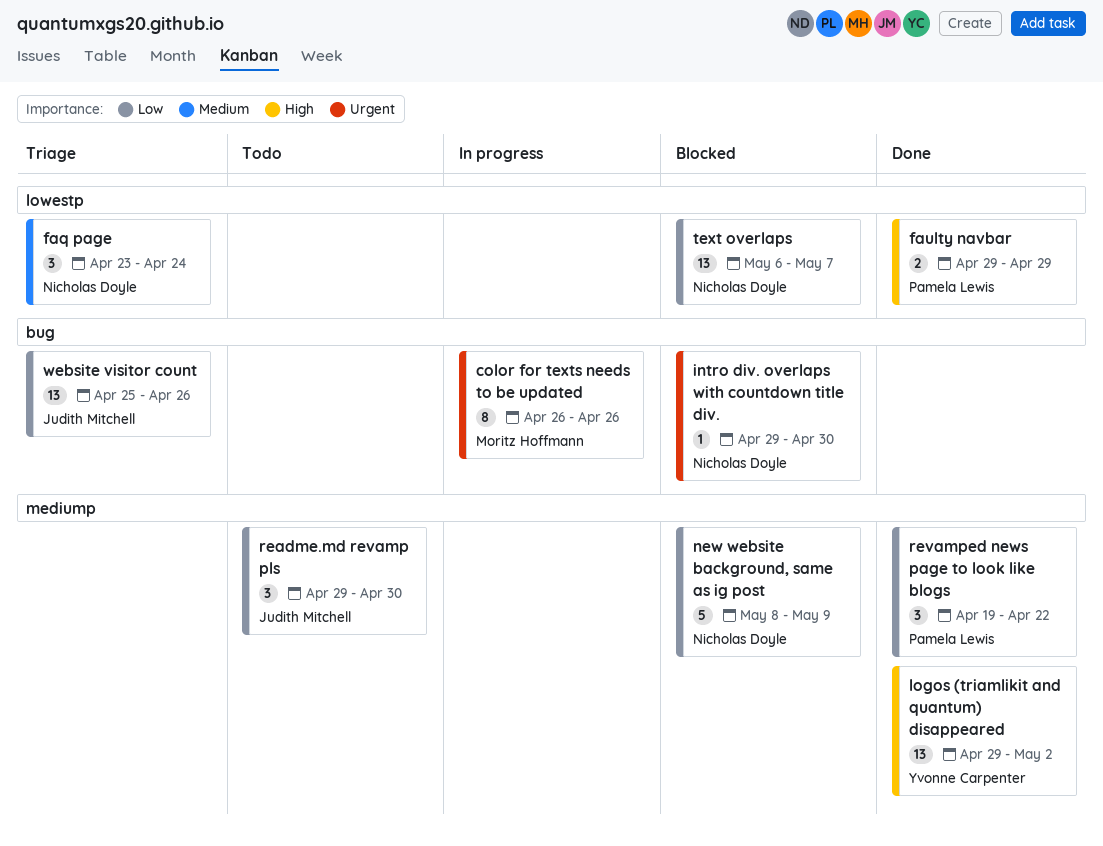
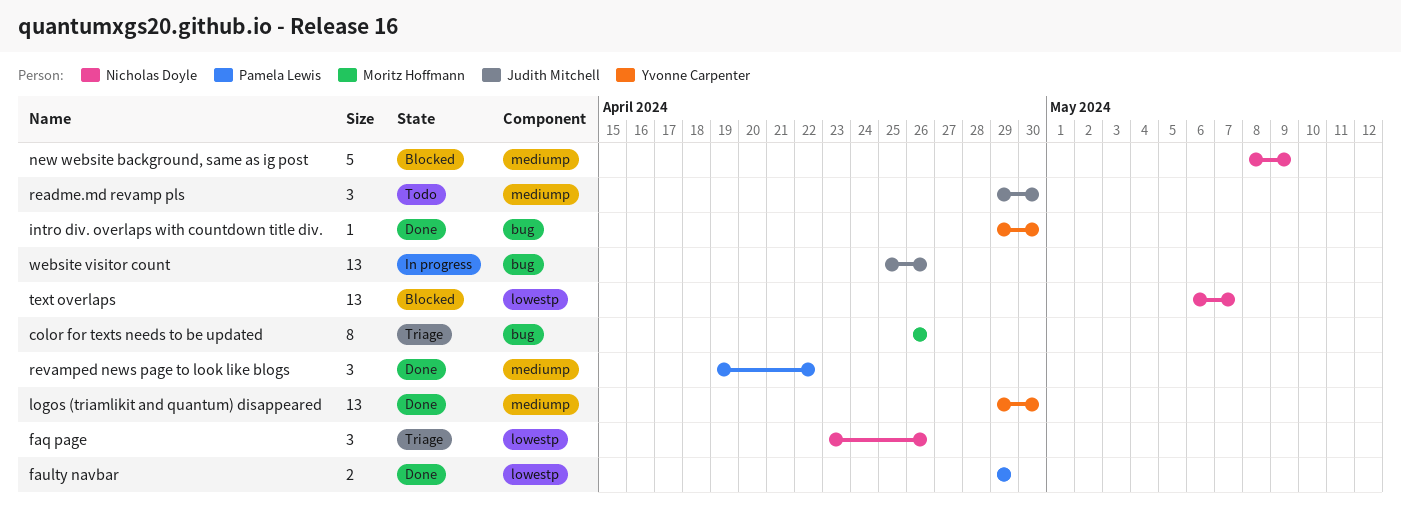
color for texts needs to be updated, status: In progress -> Triage
faq page, due: Apr 24 -> Apr 26
intro div. overlaps with countdown title div., status: Blocked -> Done
intro div. overlaps with countdown title div., owner: Nicholas Doyle -> Yvonne Carpenter
logos (triamlikit and quantum) disappeared, due: May 2 -> Apr 30
website visitor count, status: Triage -> In progress

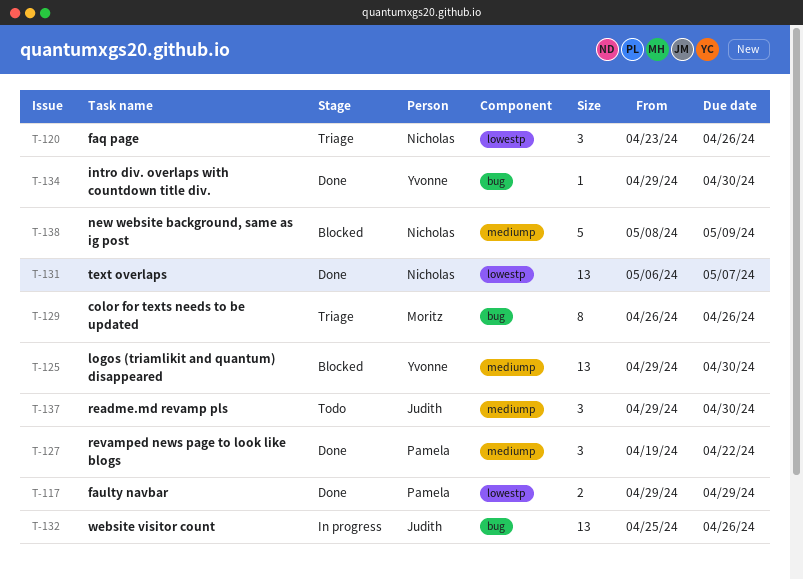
logos (triamlikit and quantum) disappeared, status: Done -> Blocked
text overlaps, status: Blocked -> Done

